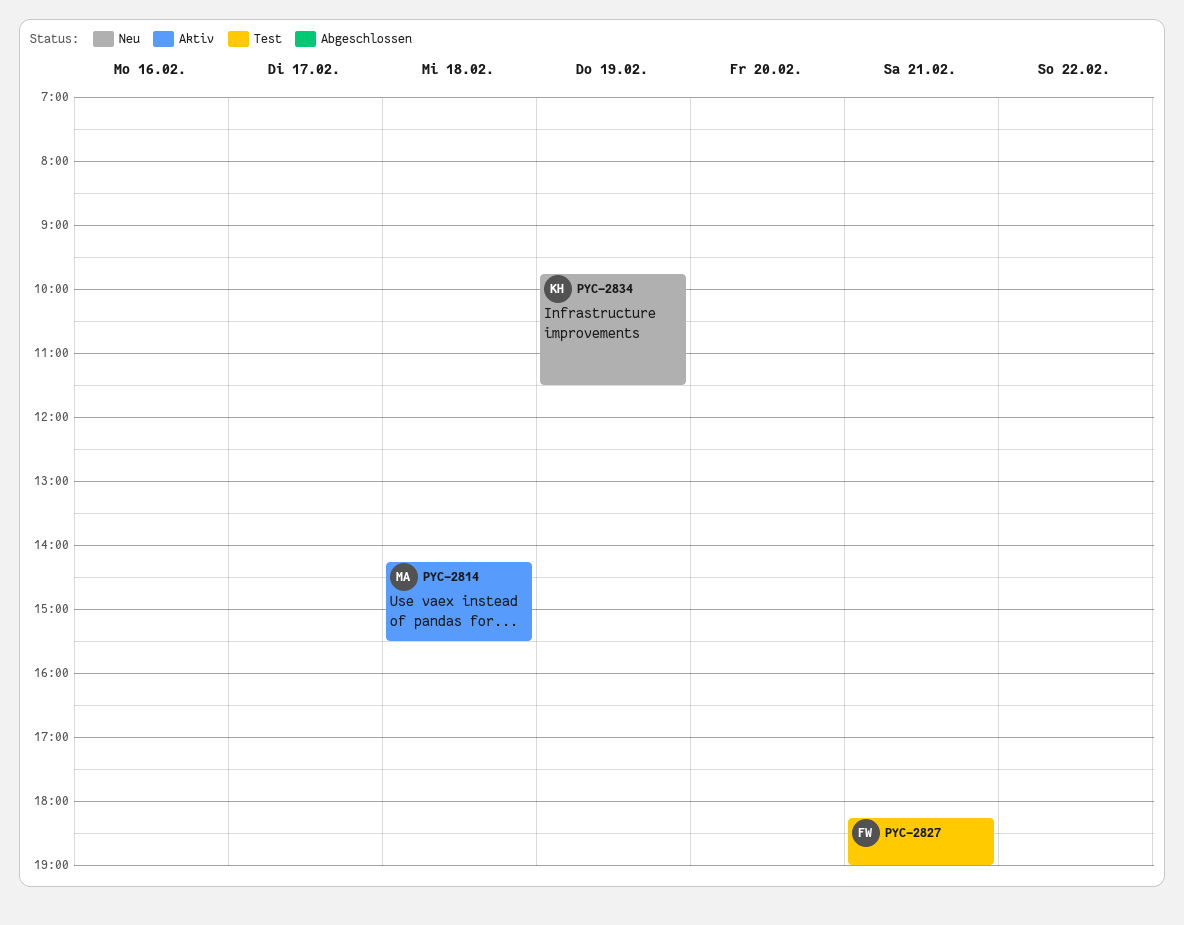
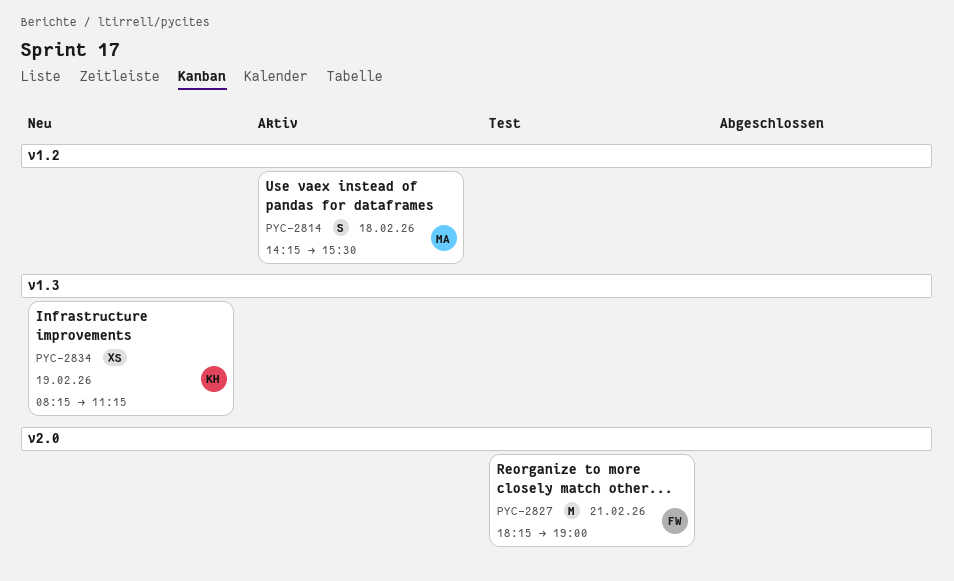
PYC-2834, begins: 09:45 -> 08:15
PYC-2834, ends: 11:30 -> 11:15

